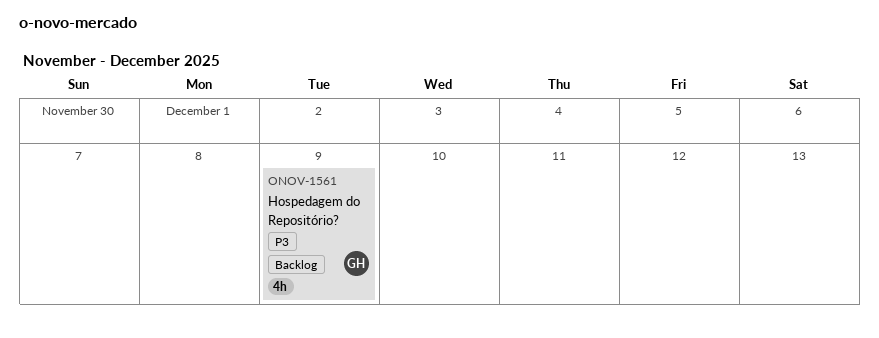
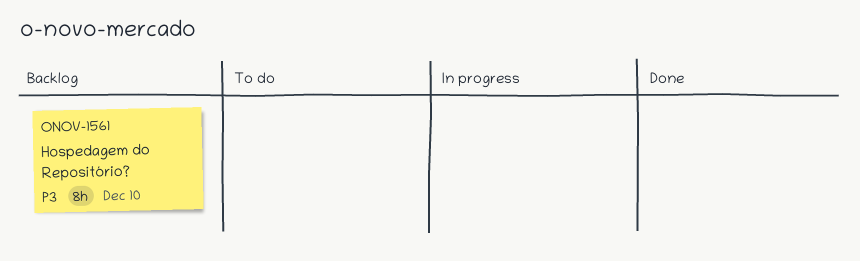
ONOV-1561, estimate: 4h -> 8h
ONOV-1561, due: Dec 9 -> Dec 10

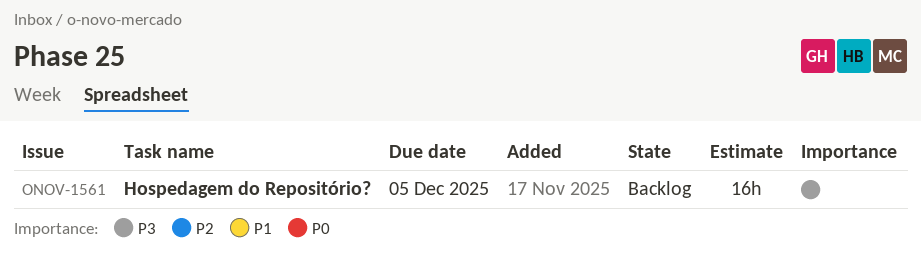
ONOV-1561, estimate: 8h -> 16h
ONOV-1561, due: Dec 10 -> Dec 5

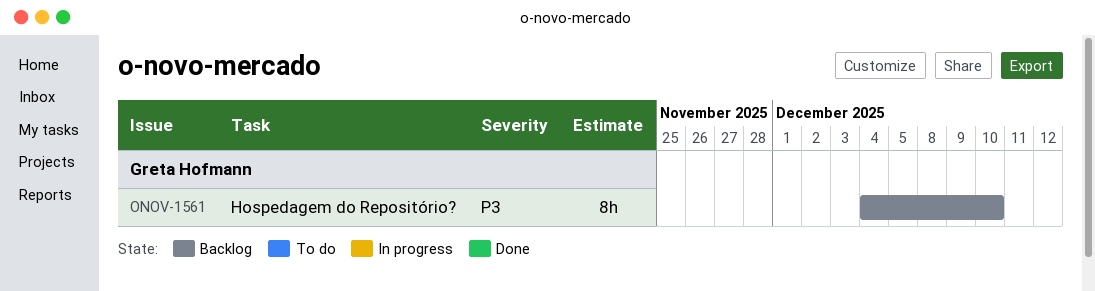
ONOV-1561, estimate: 16h -> 8h
ONOV-1561, due: Dec 5 -> Dec 10

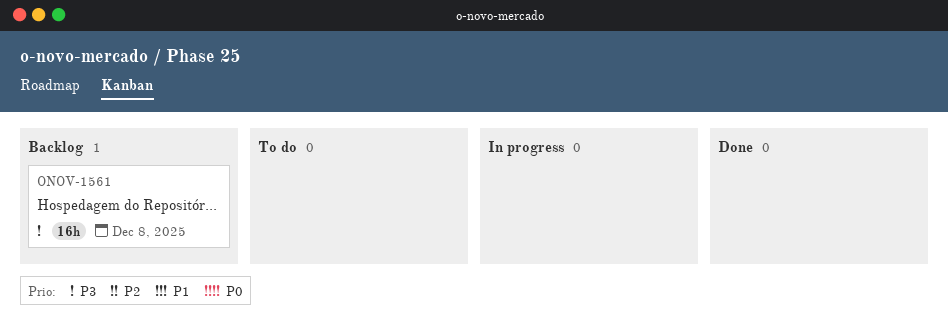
ONOV-1561, estimate: 8h -> 16h
ONOV-1561, due: Dec 10 -> Dec 8

